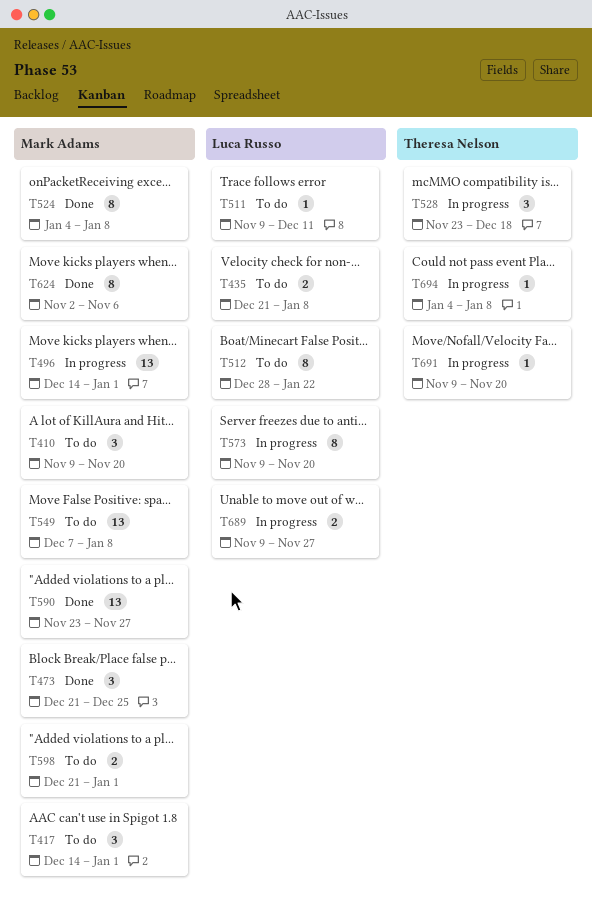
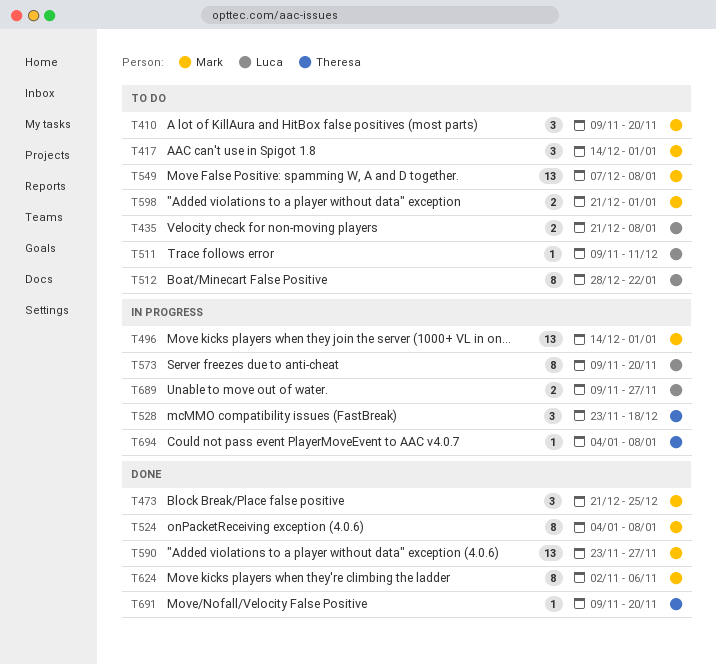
T691, status: In progress -> Done

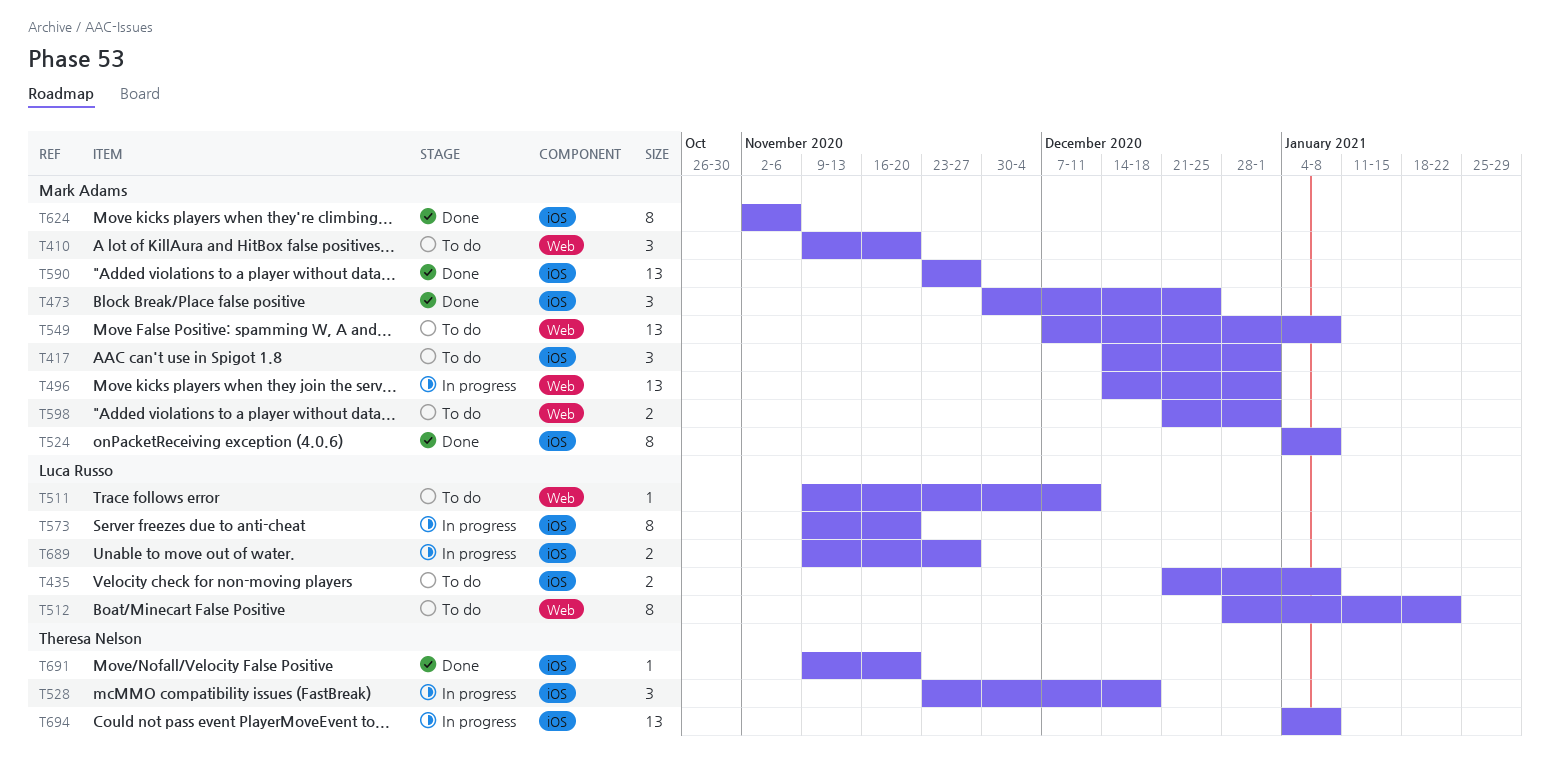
T473, start: Dec 21 -> Nov 30
T694, estimate: 1 -> 13

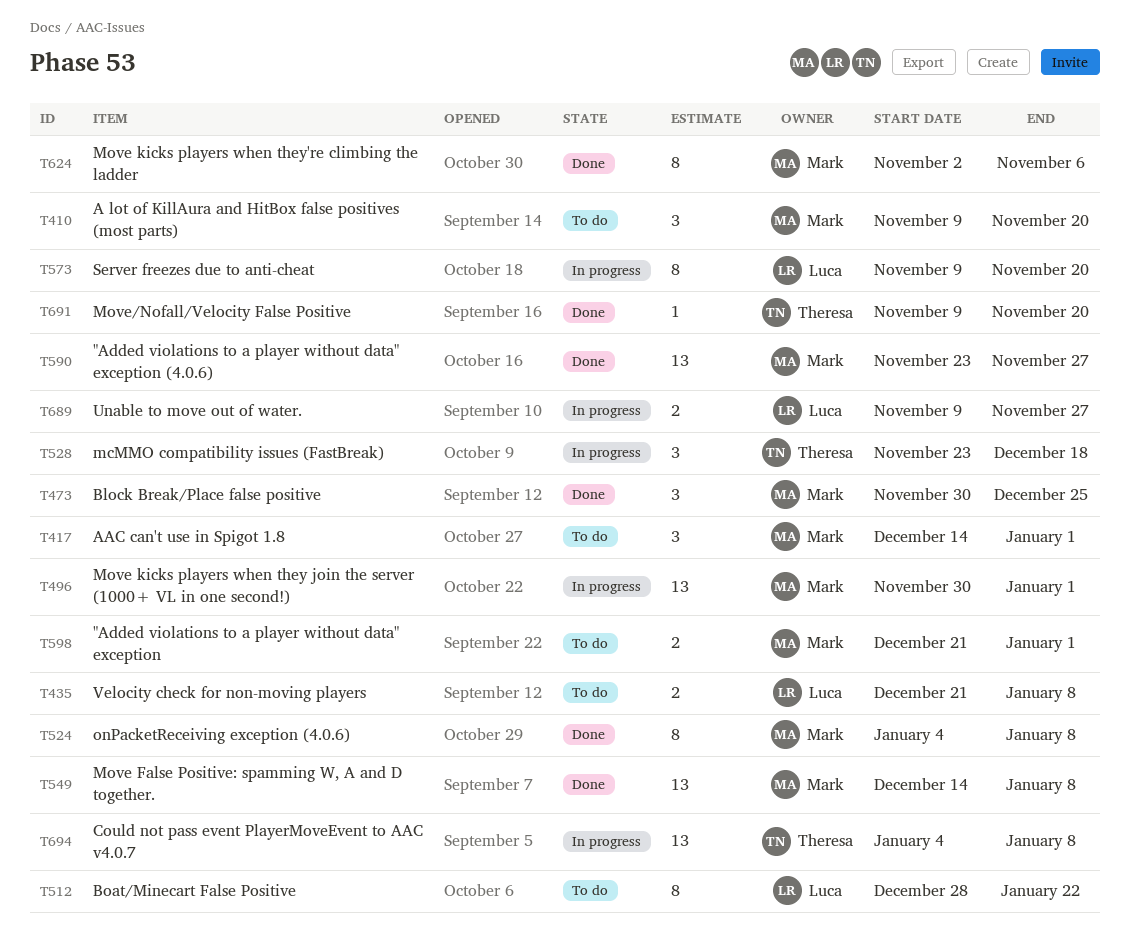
T496, start: Dec 14 -> Nov 30
T511: present -> none
T549, status: To do -> Done
T549, start: Dec 7 -> Dec 14

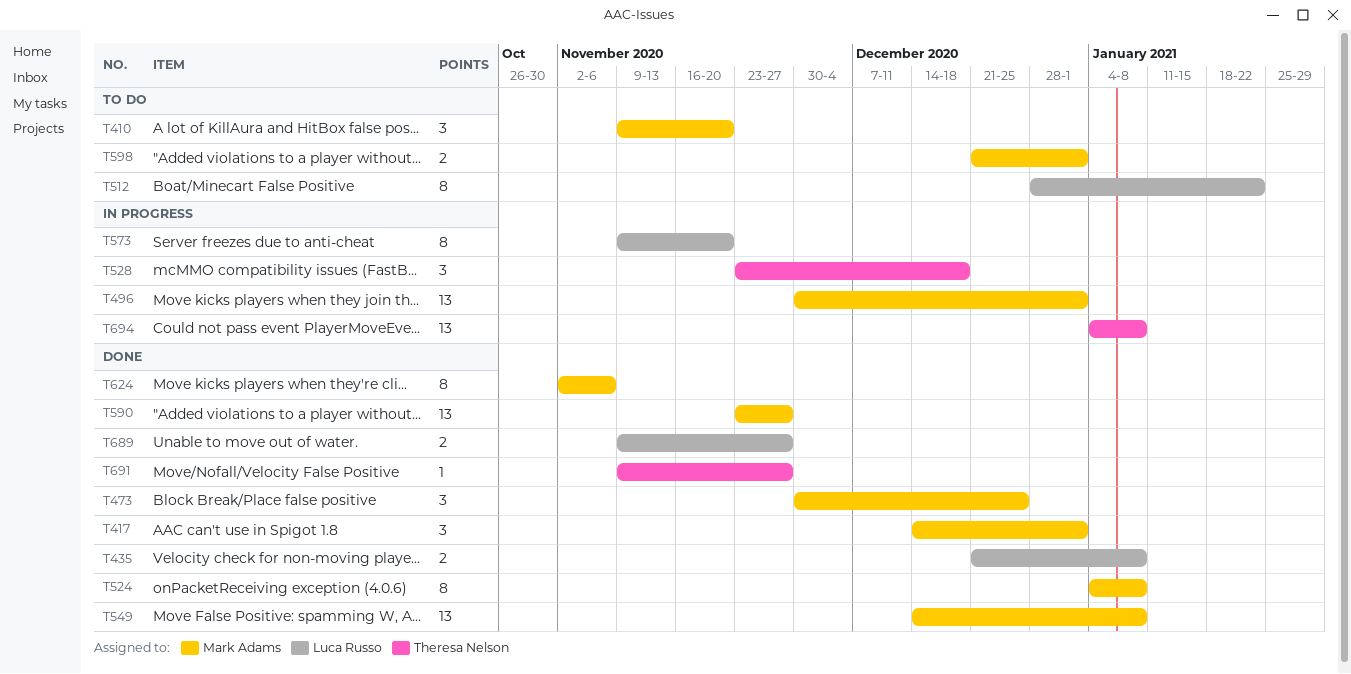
T417, status: To do -> Done
T435, status: To do -> Done
T689, status: In progress -> Done
T691, due: Nov 20 -> Nov 27

